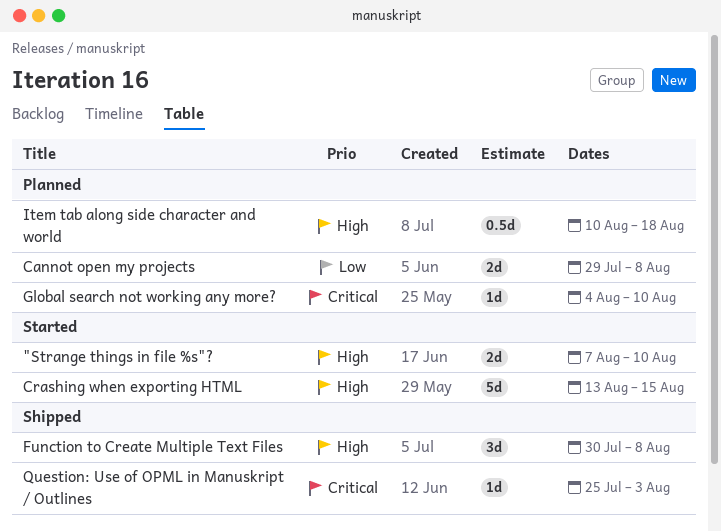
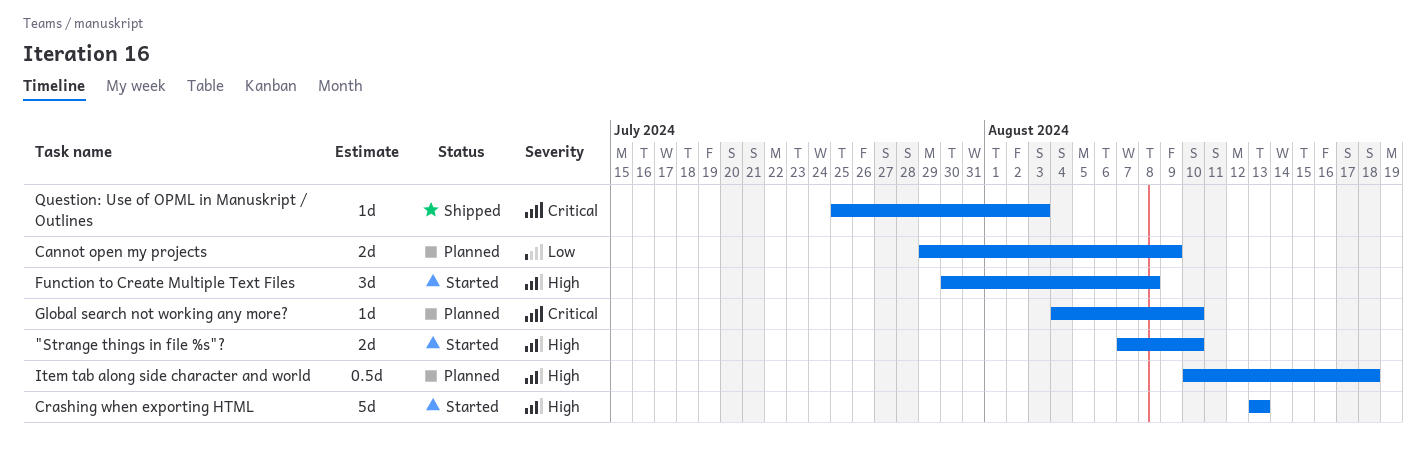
Cannot open my projects, due: Aug 8 -> Aug 9
Crashing when exporting HTML, due: Aug 15 -> Aug 13
Function to Create Multiple Text Files, status: Shipped -> Started

